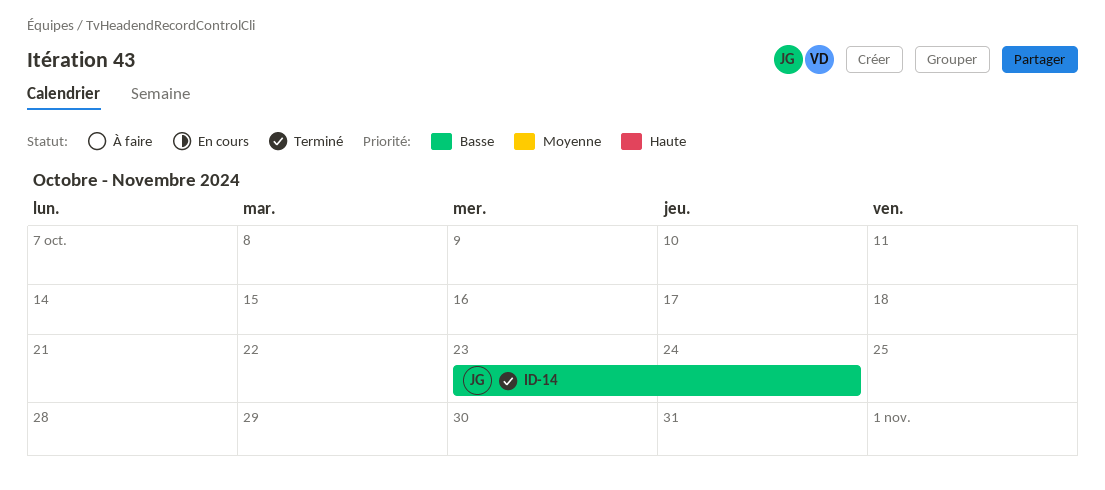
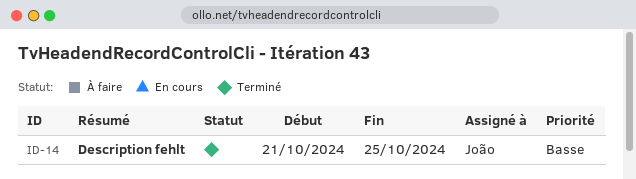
ID-14, start: Oct 23 -> Oct 21
ID-14, due: Oct 24 -> Oct 25

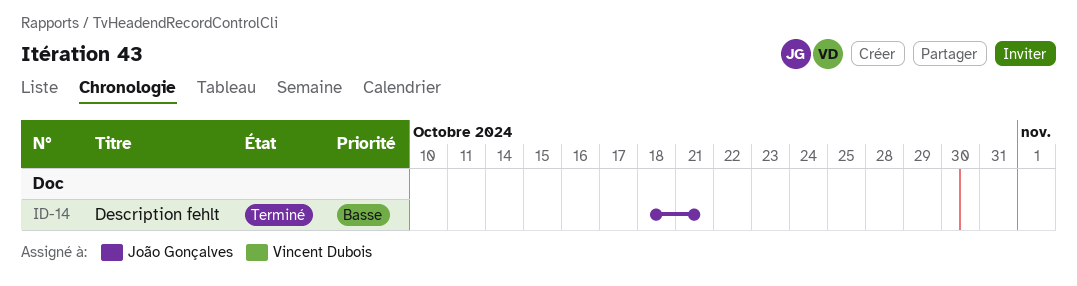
ID-14, start: Oct 21 -> Oct 18
ID-14, due: Oct 25 -> Oct 21

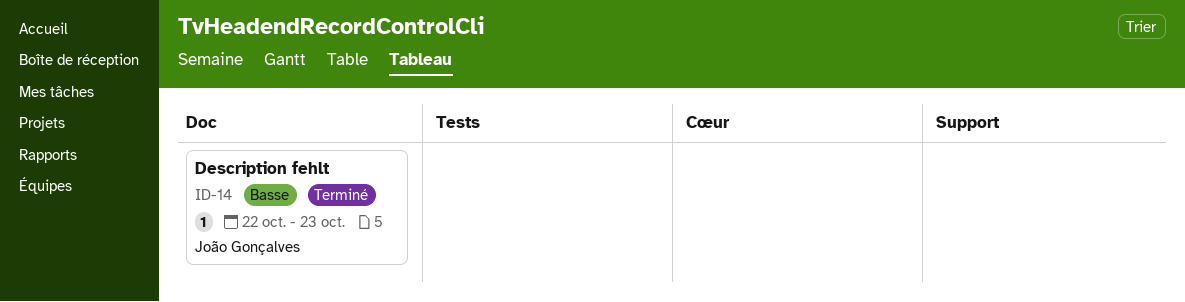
ID-14, start: Oct 18 -> Oct 22
ID-14, due: Oct 21 -> Oct 23

